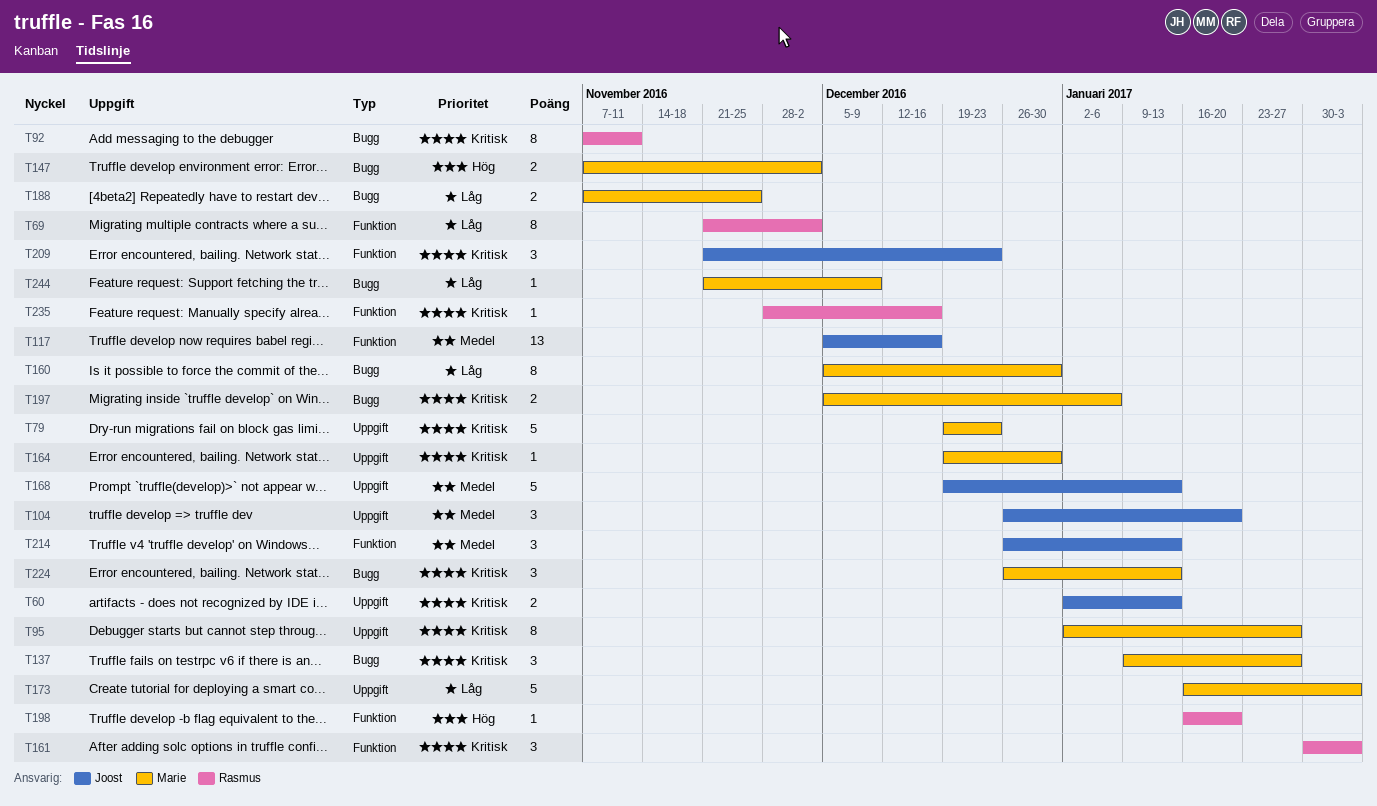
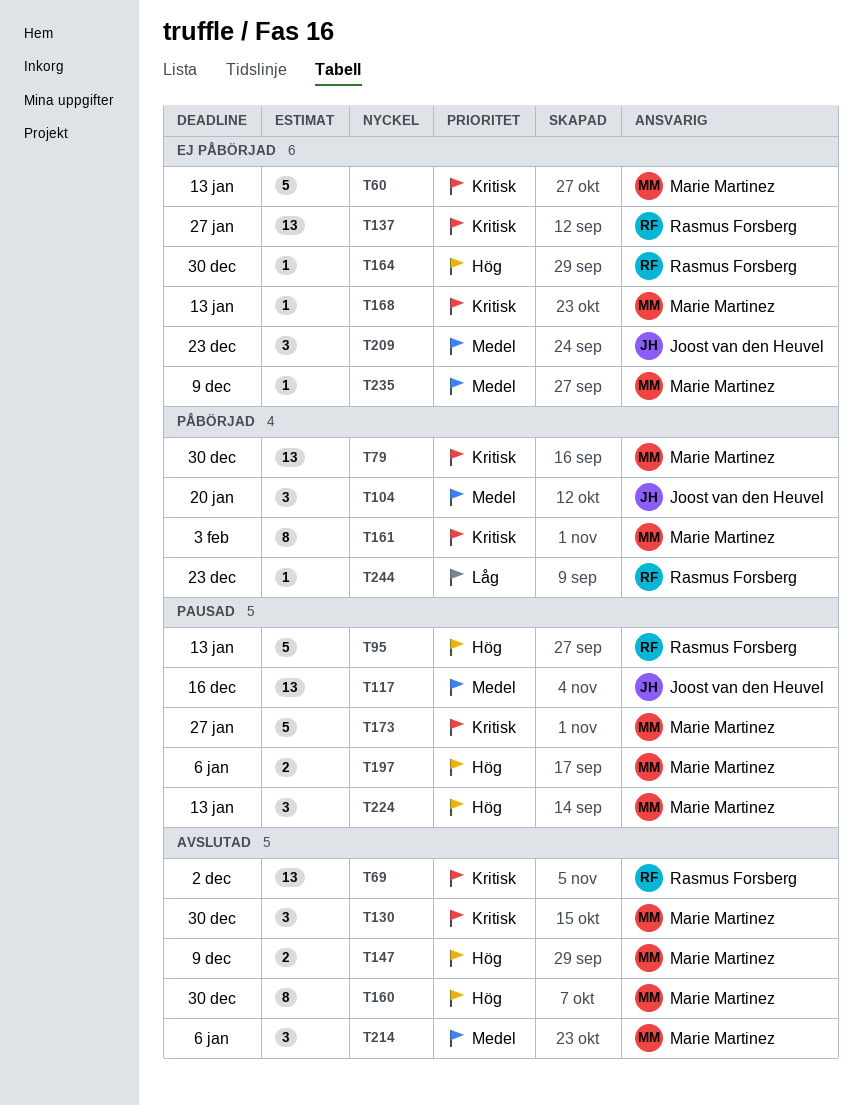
T60, owner: Joost van den Heuvel -> Marie Martinez
T60, estimate: 2 -> 5
T69, priority: Låg -> Kritisk
T69, estimate: 8 -> 13
T79, estimate: 5 -> 13
T79, due: Dec 23 -> Dec 30
T92: present -> none
T95, owner: Marie Martinez -> Rasmus Forsberg
T95, priority: Kritisk -> Hög
T95, estimate: 8 -> 5
T95, due: Jan 27 -> Jan 13
T130: none -> present
T137, owner: Marie Martinez -> Rasmus Forsberg
T137, estimate: 3 -> 13
T147, due: Dec 2 -> Dec 9
T160, priority: Låg -> Hög
T161, owner: Rasmus Forsberg -> Marie Martinez
T161, estimate: 3 -> 8
T164, owner: Marie Martinez -> Rasmus Forsberg
T164, priority: Kritisk -> Hög
T168, owner: Joost van den Heuvel -> Marie Martinez
T168, priority: Medel -> Kritisk
T168, estimate: 5 -> 1
T173, priority: Låg -> Kritisk
T173, due: Feb 3 -> Jan 27
T188: present -> none
T197, priority: Kritisk -> Hög
T198: present -> none
T209, priority: Kritisk -> Medel
T214, owner: Joost van den Heuvel -> Marie Martinez
T214, due: Jan 13 -> Jan 6
T224, priority: Kritisk -> Hög
T235, owner: Rasmus Forsberg -> Marie Martinez
T235, priority: Kritisk -> Medel
T235, due: Dec 16 -> Dec 9
T244, owner: Marie Martinez -> Rasmus Forsberg
T244, due: Dec 9 -> Dec 23

